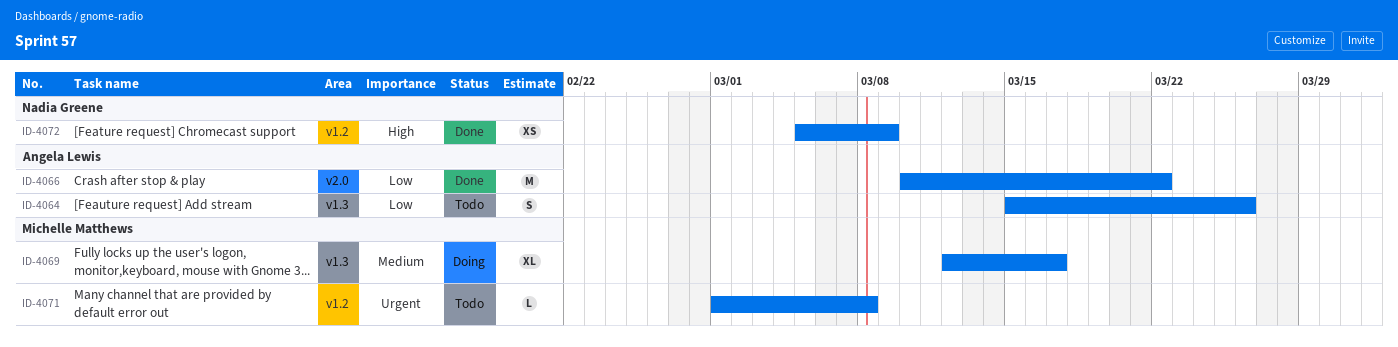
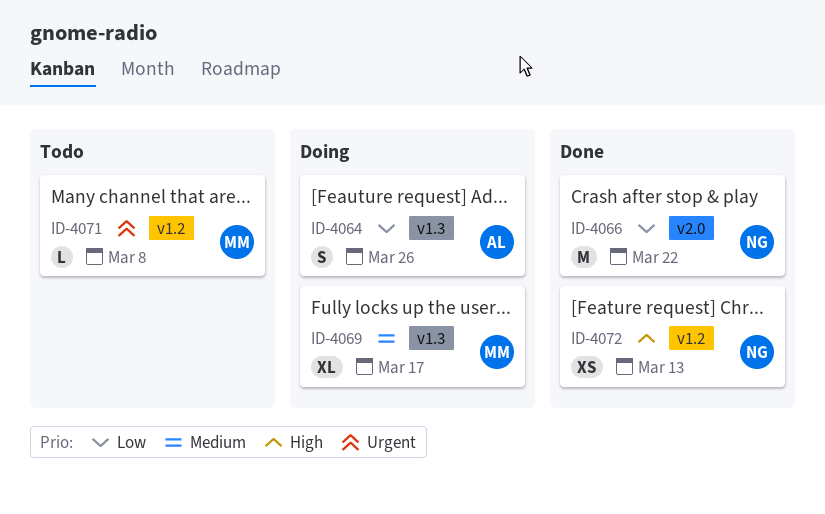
ID-4064, status: Todo -> Doing
ID-4066, owner: Angela Lewis -> Nadia Greene
ID-4072, due: Mar 9 -> Mar 13

